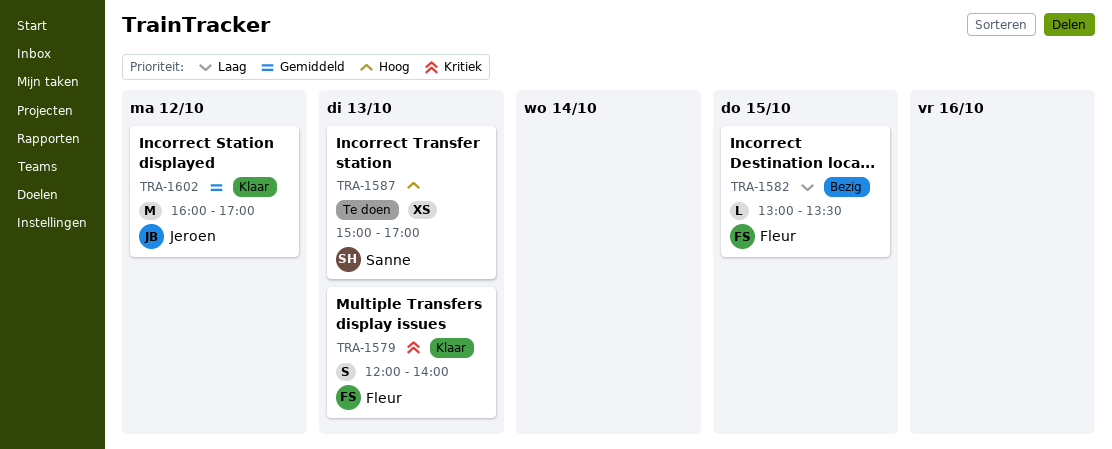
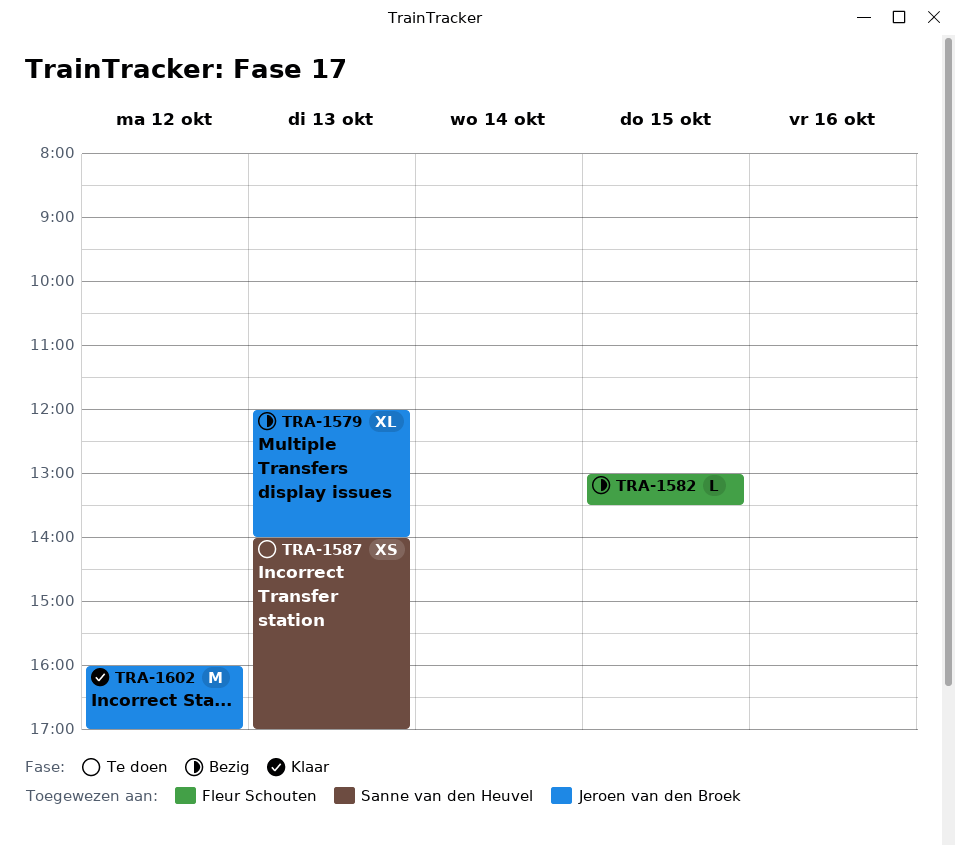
TRA-1579, status: Klaar -> Bezig
TRA-1579, owner: Fleur Schouten -> Jeroen van den Broek
TRA-1579, estimate: S -> XL
TRA-1587, begins: 15:00 -> 14:00

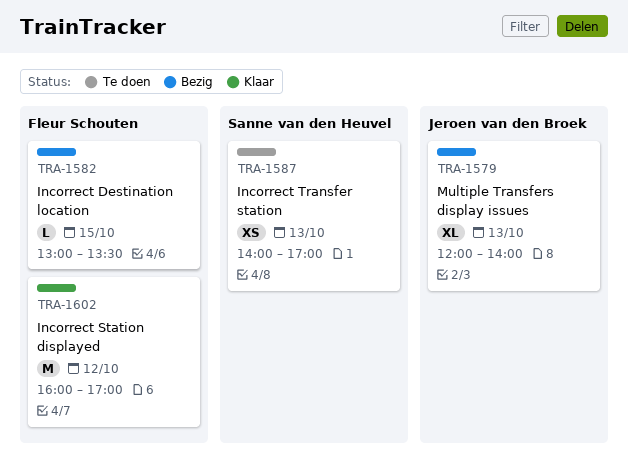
TRA-1602, owner: Jeroen van den Broek -> Fleur Schouten

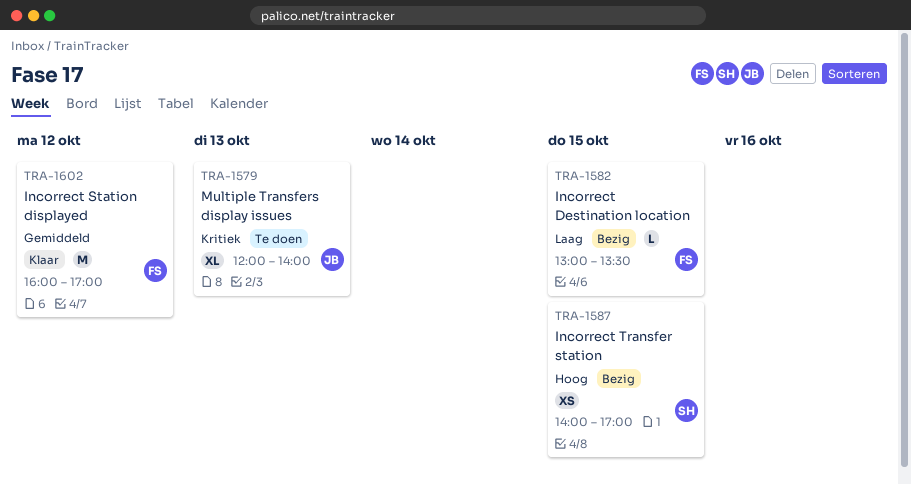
TRA-1579, status: Bezig -> Te doen
TRA-1587, status: Te doen -> Bezig
TRA-1587, day: Oct 13 -> Oct 15

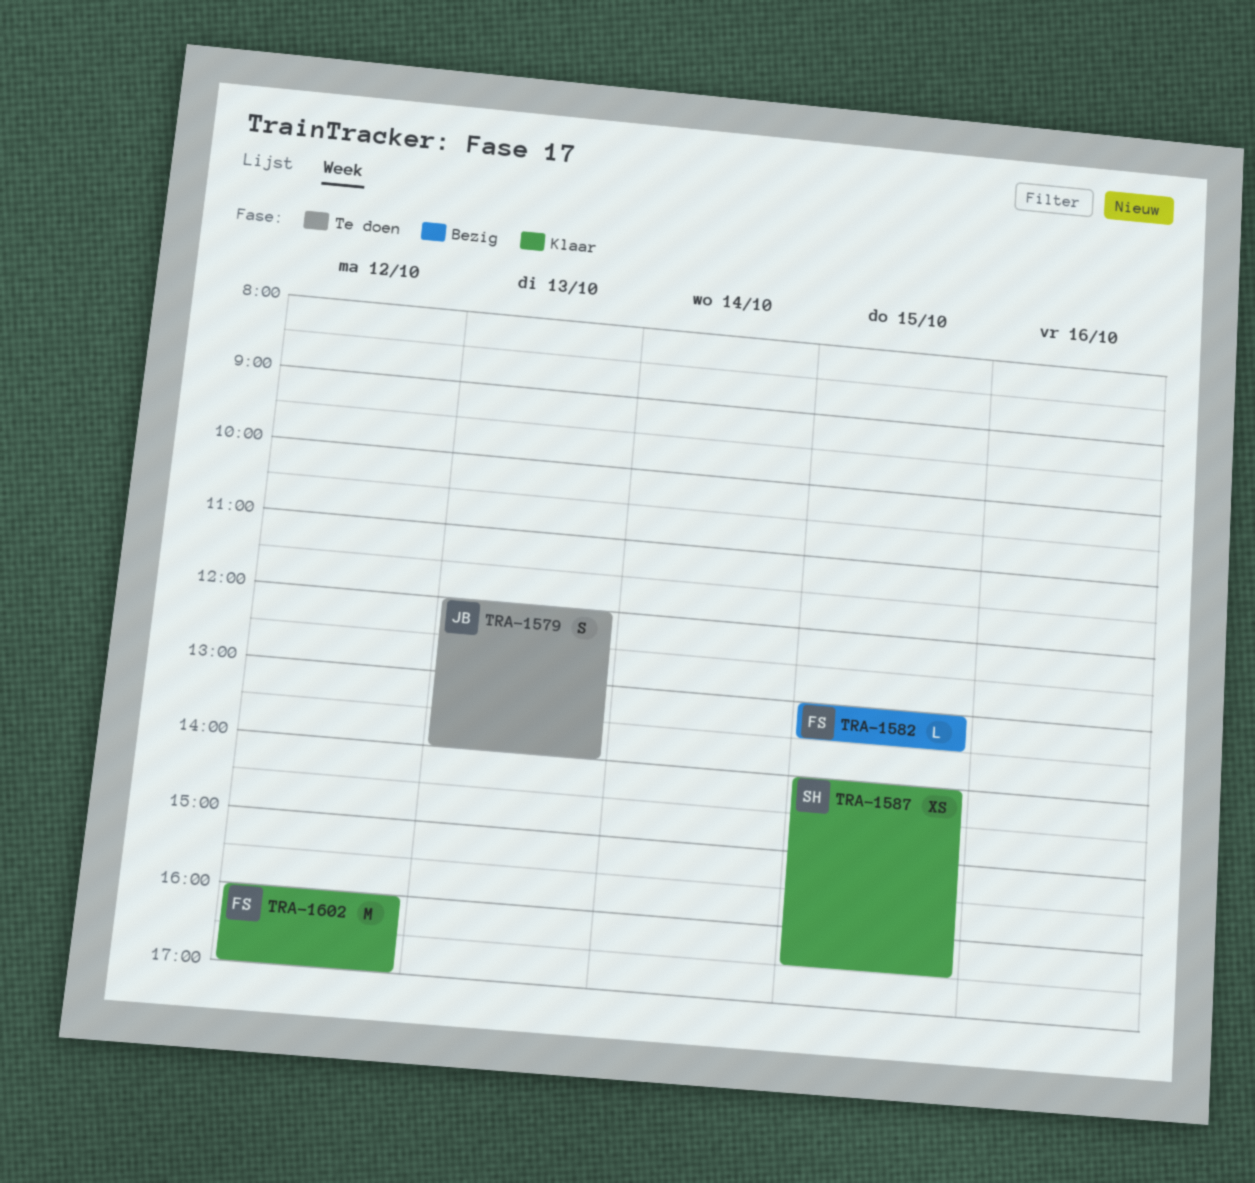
TRA-1579, estimate: XL -> S
TRA-1587, status: Bezig -> Klaar
TRA-1587, ends: 17:00 -> 16:30

